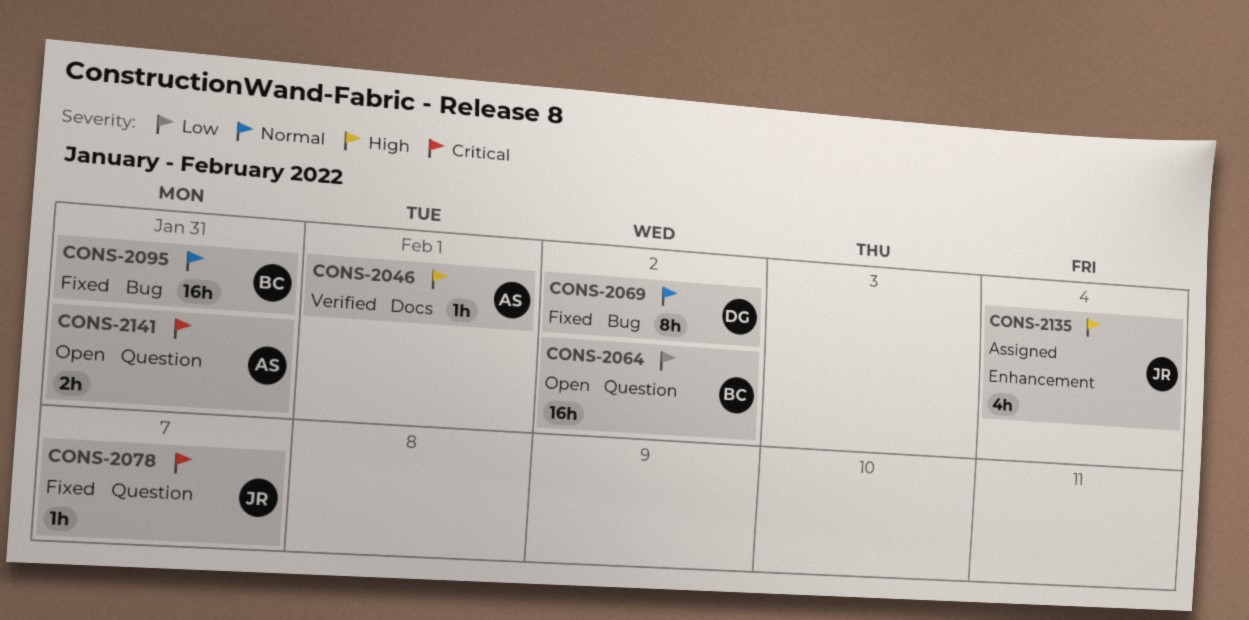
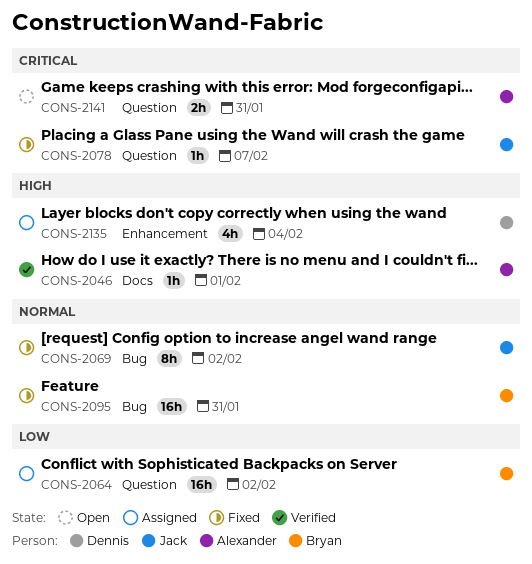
CONS-2064, status: Open -> Assigned
CONS-2069, owner: Dennis -> Jack
CONS-2135, owner: Jack -> Dennis

